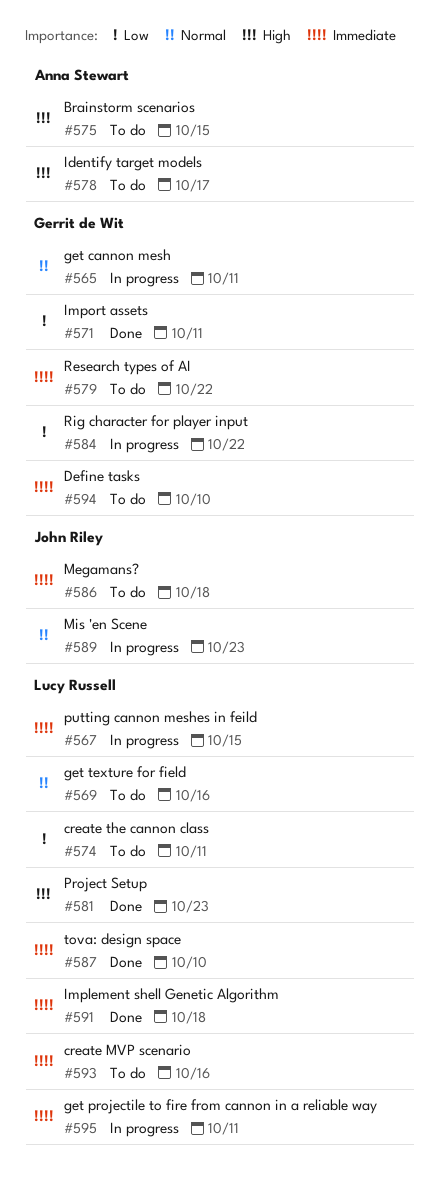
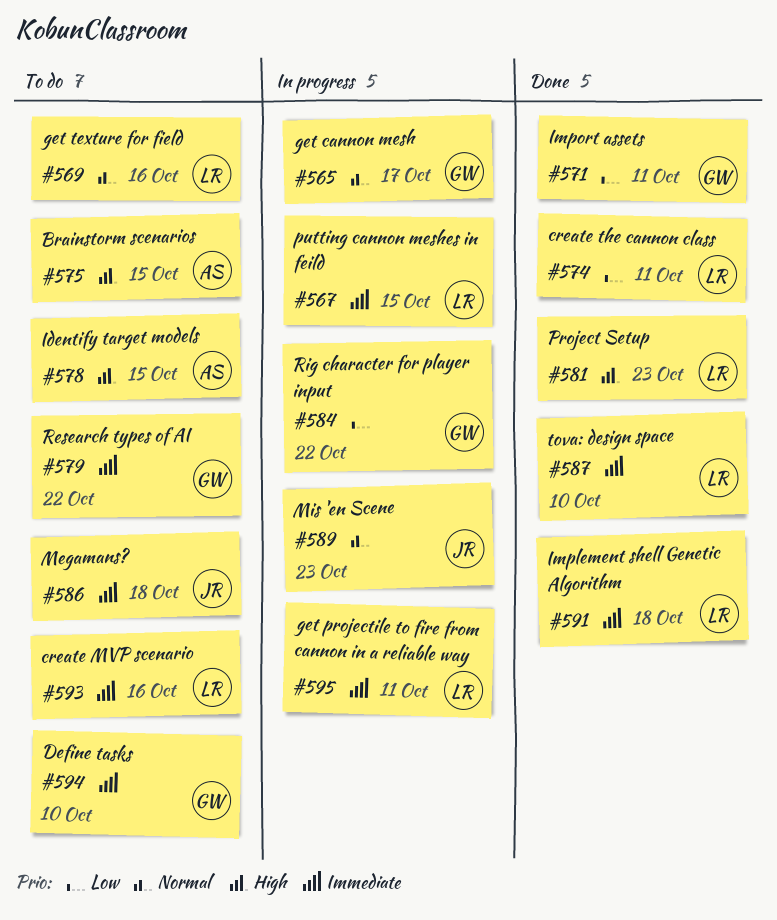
#565, due: Oct 11 -> Oct 17
#574, status: To do -> Done
#578, due: Oct 17 -> Oct 15

